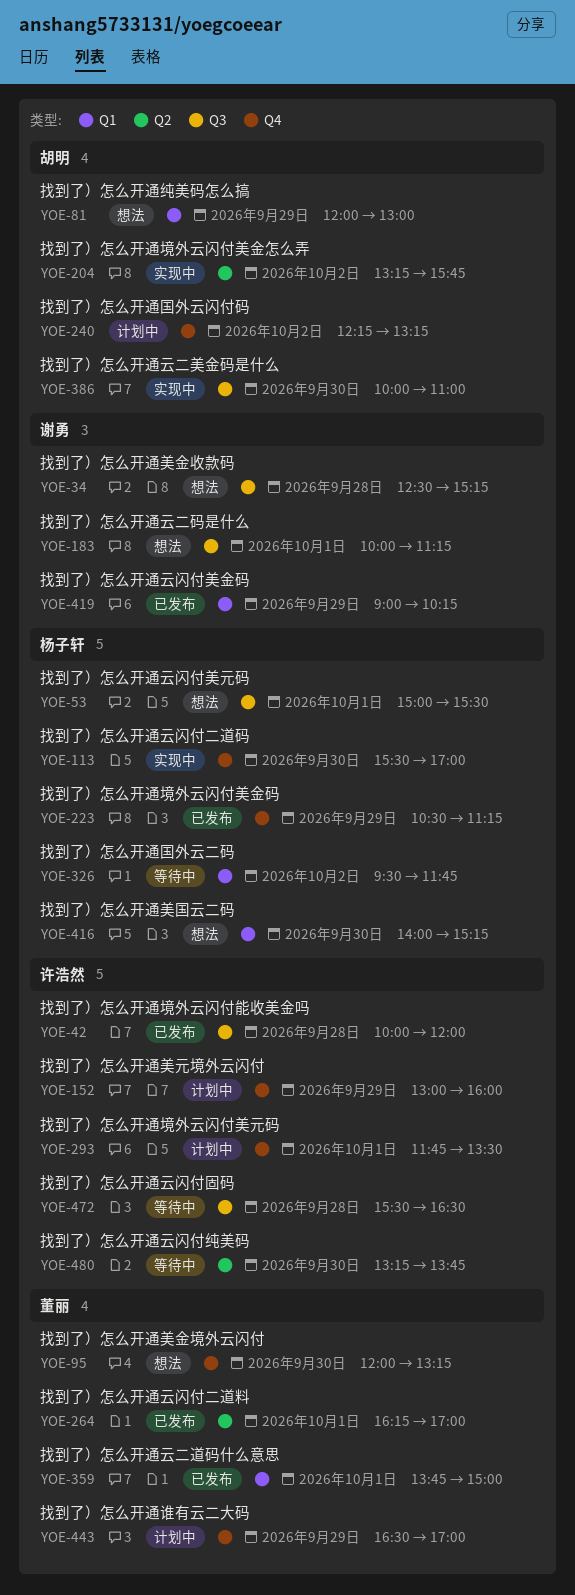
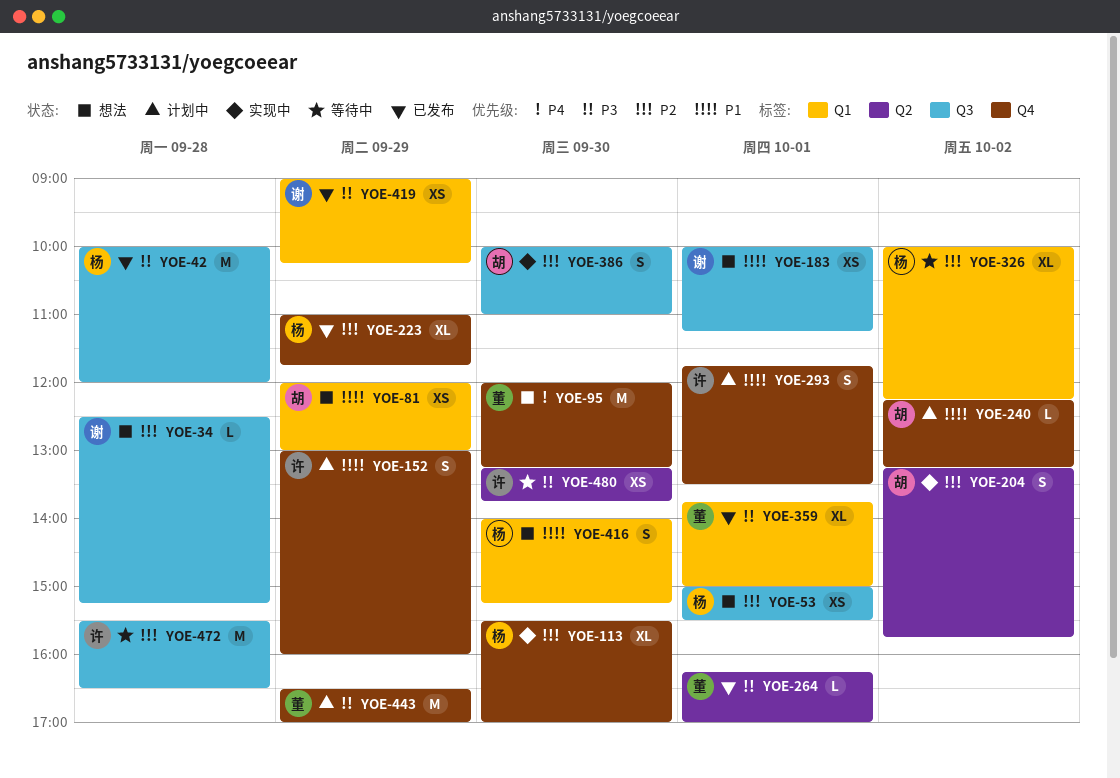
YOE-42, owner: 许浩然 -> 杨子轩
YOE-223, begins: 10:30 -> 11:00
YOE-223, ends: 11:15 -> 11:45
YOE-326, begins: 09:30 -> 10:00
YOE-326, ends: 11:45 -> 12:15

